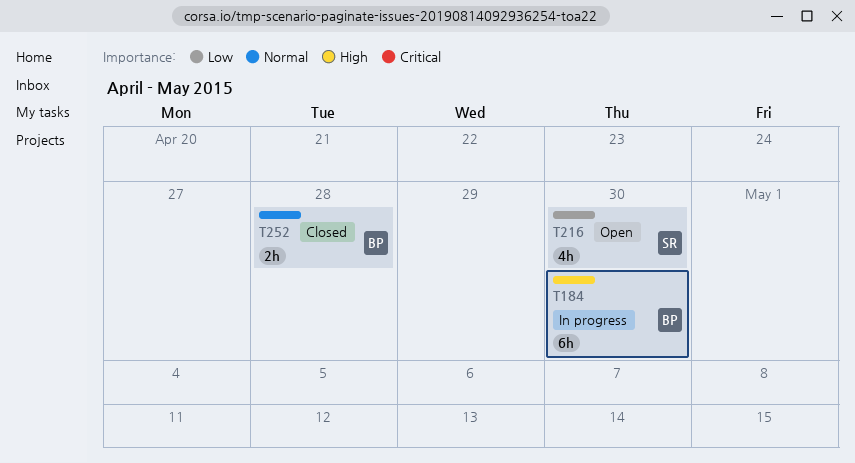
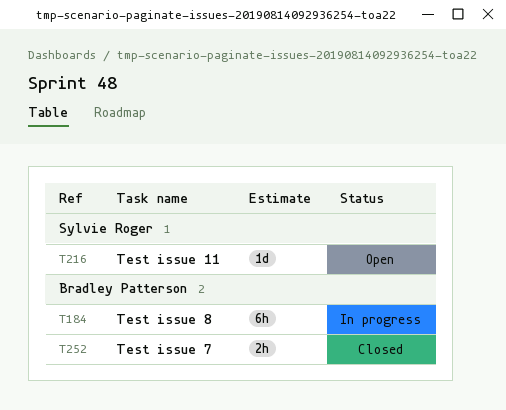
T216, estimate: 4h -> 1d

